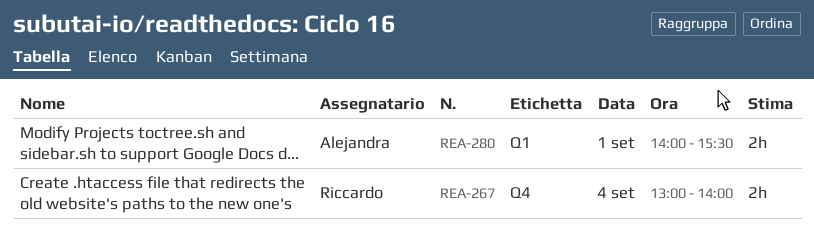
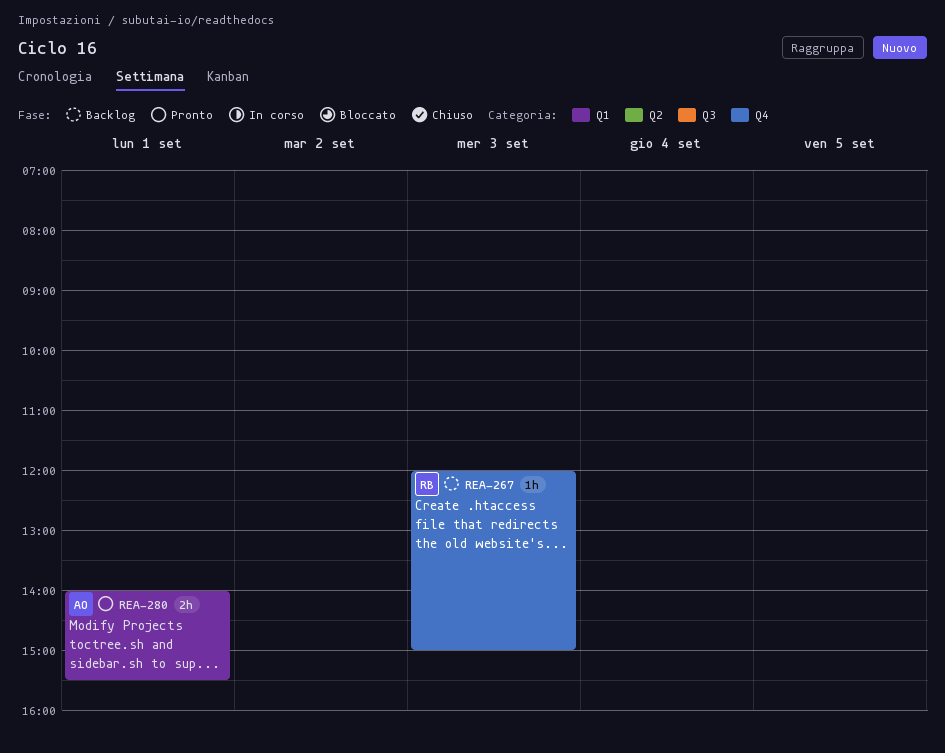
REA-267, estimate: 2h -> 1h
REA-267, day: Sep 4 -> Sep 3
REA-267, begins: 13:00 -> 12:00
REA-267, ends: 14:00 -> 15:00

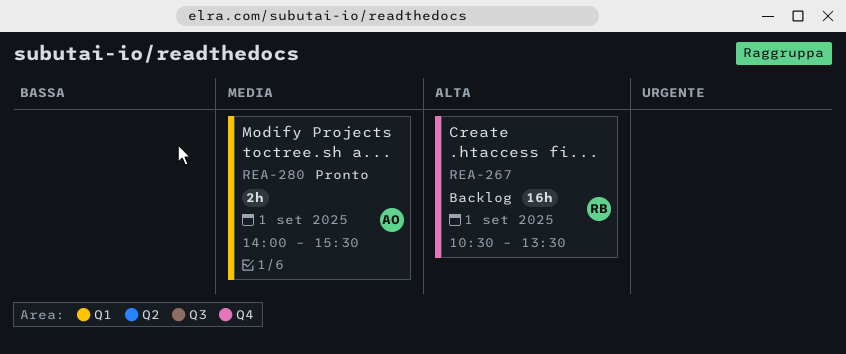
REA-267, estimate: 1h -> 16h
REA-267, day: Sep 3 -> Sep 1
REA-267, begins: 12:00 -> 10:30
REA-267, ends: 15:00 -> 13:30

